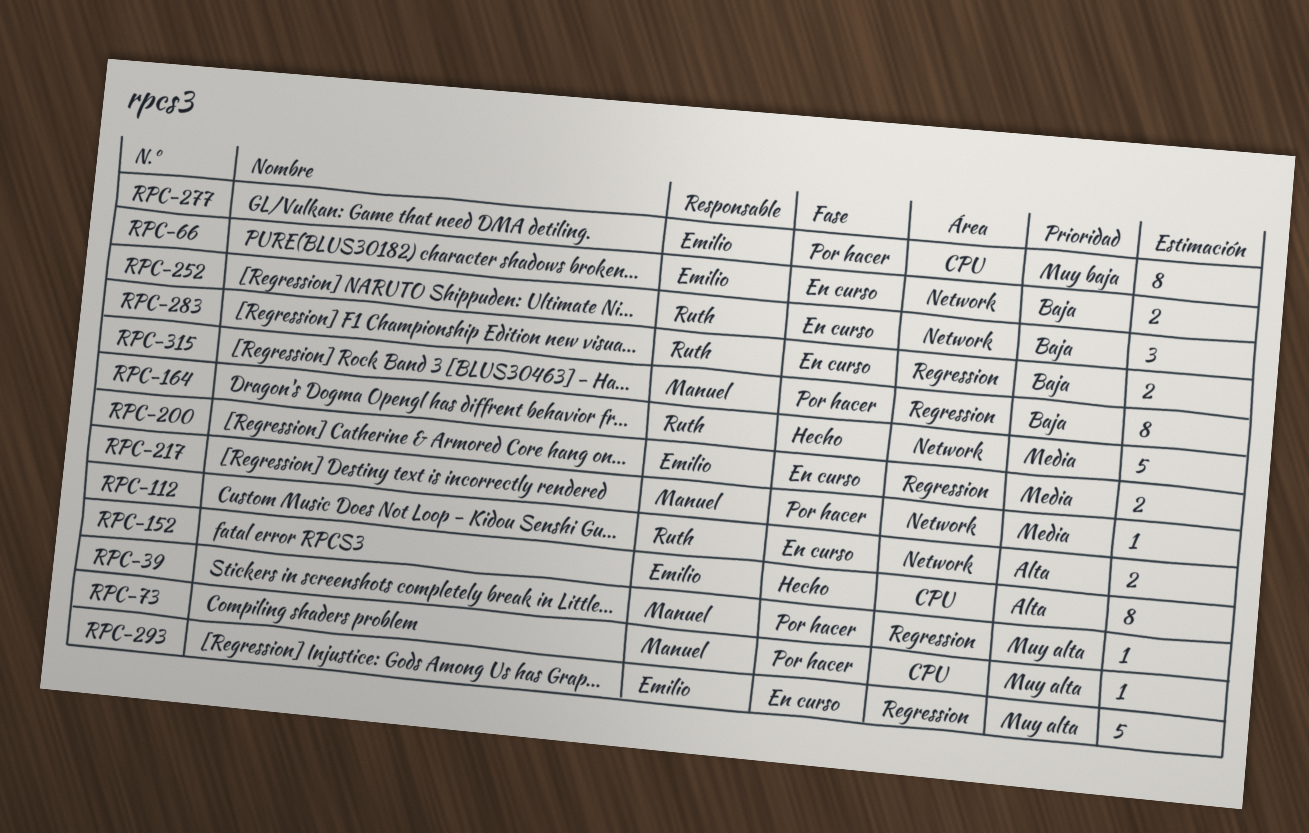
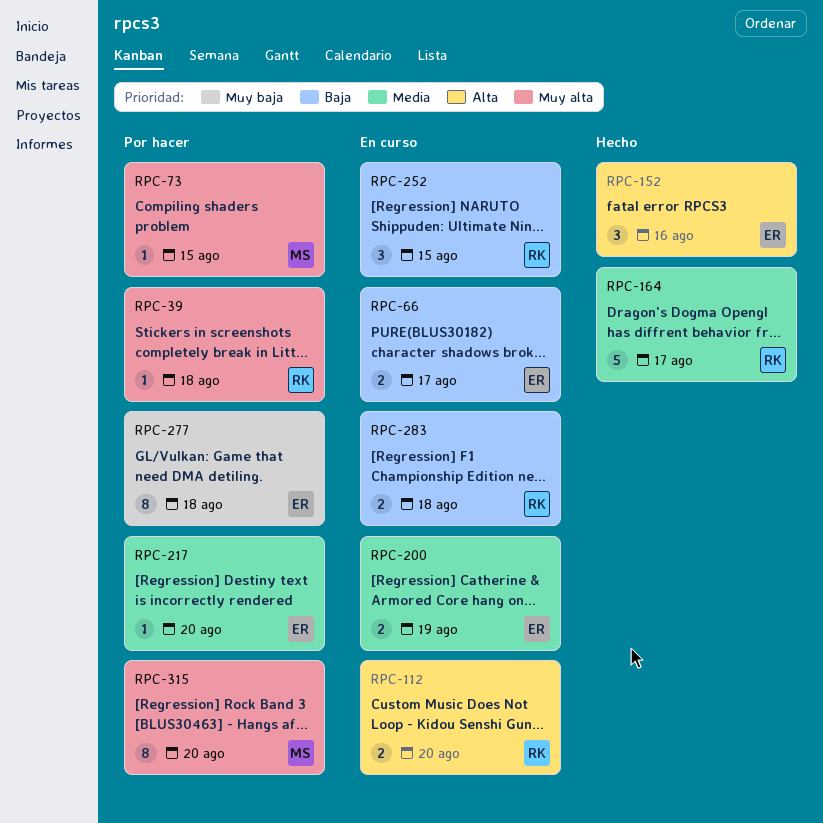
RPC-39, owner: Manuel -> Ruth
RPC-152, estimate: 8 -> 3
RPC-217, owner: Manuel -> Emilio
RPC-293: present -> none
RPC-315, priority: Baja -> Muy alta

